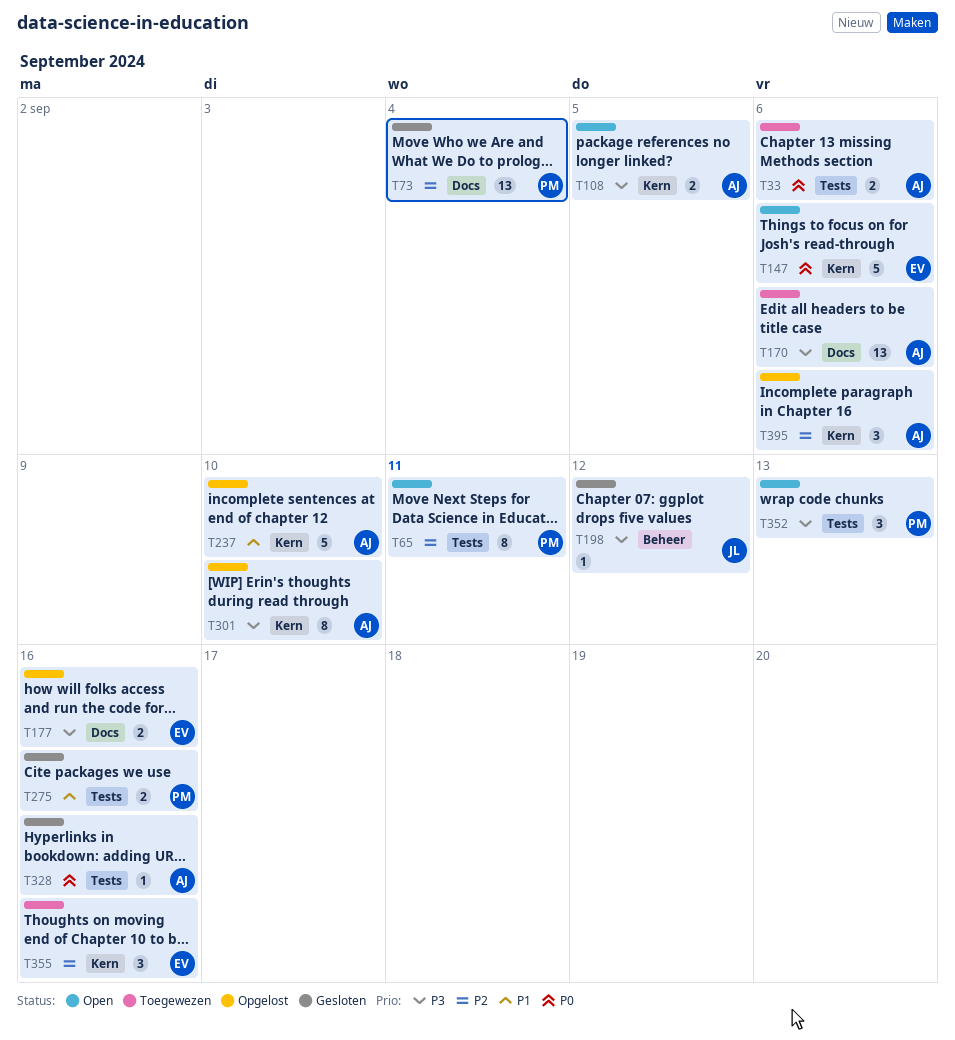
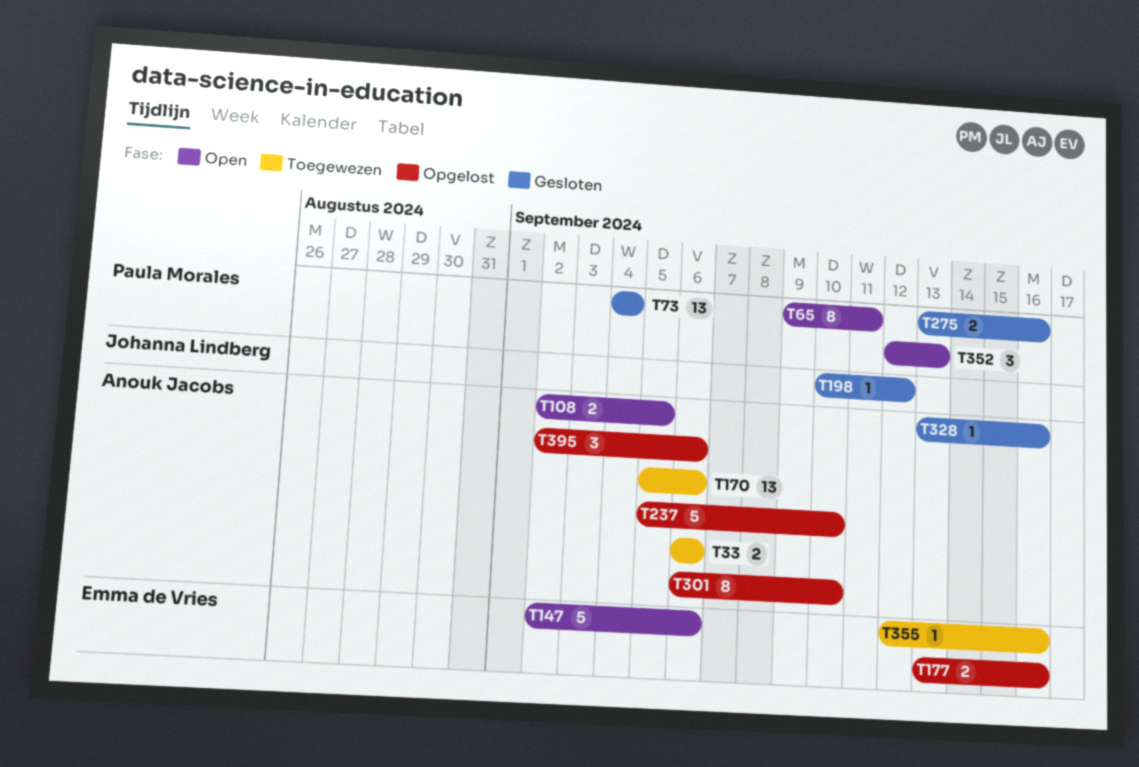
T355, estimate: 3 -> 1

